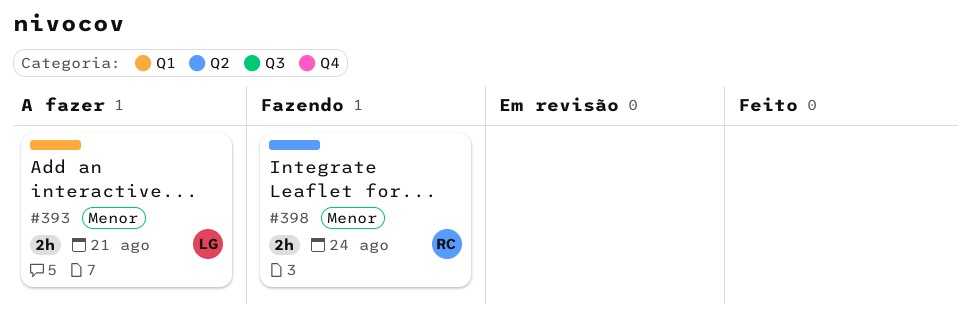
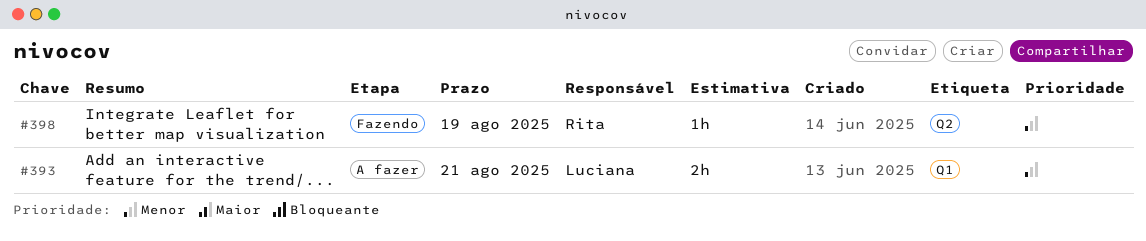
#398, estimate: 2h -> 1h
#398, due: Aug 24 -> Aug 19

